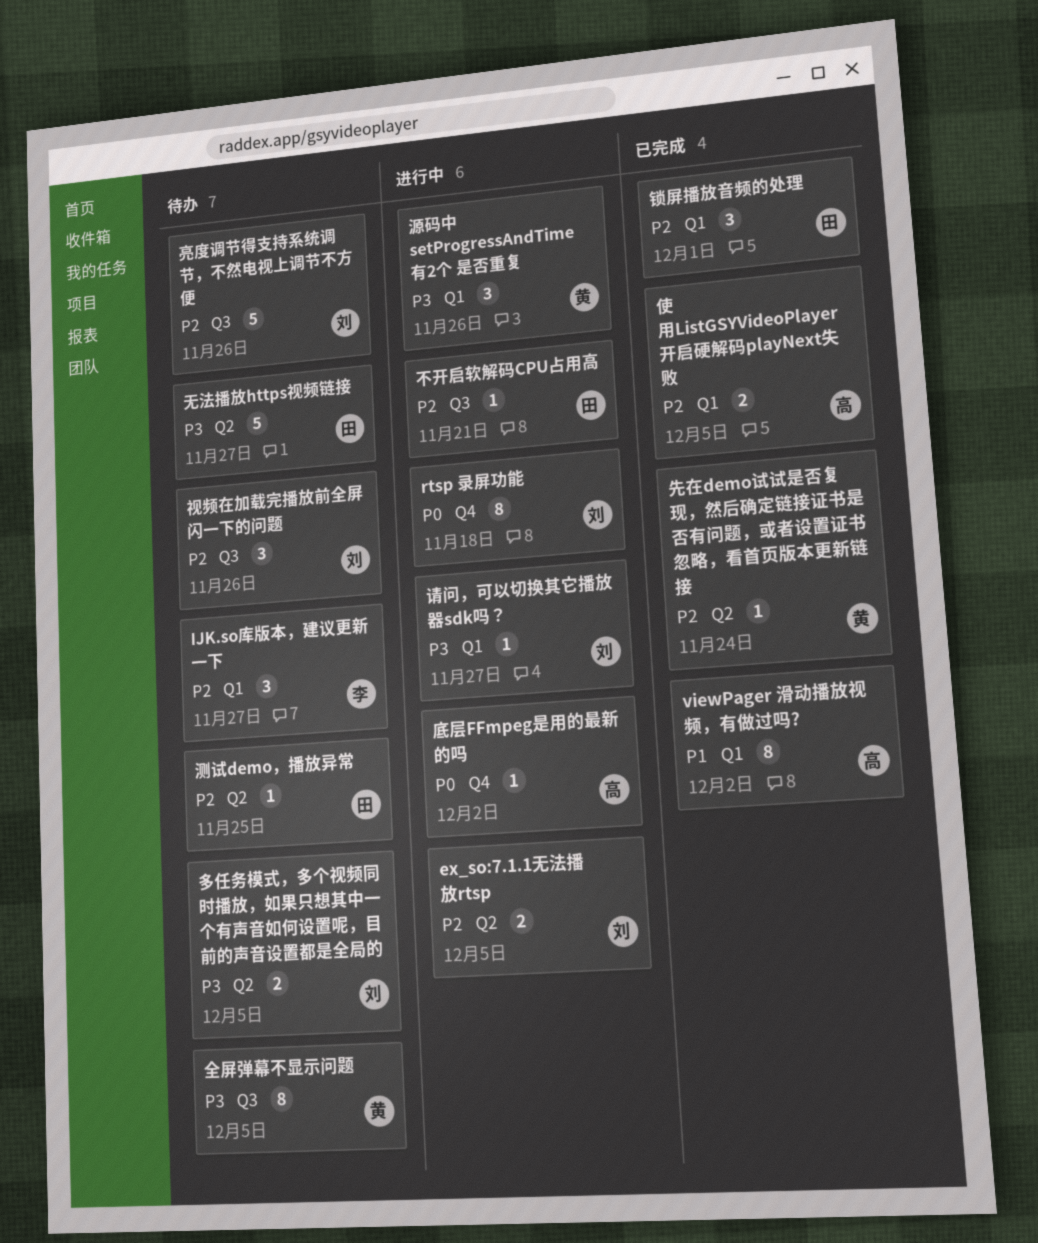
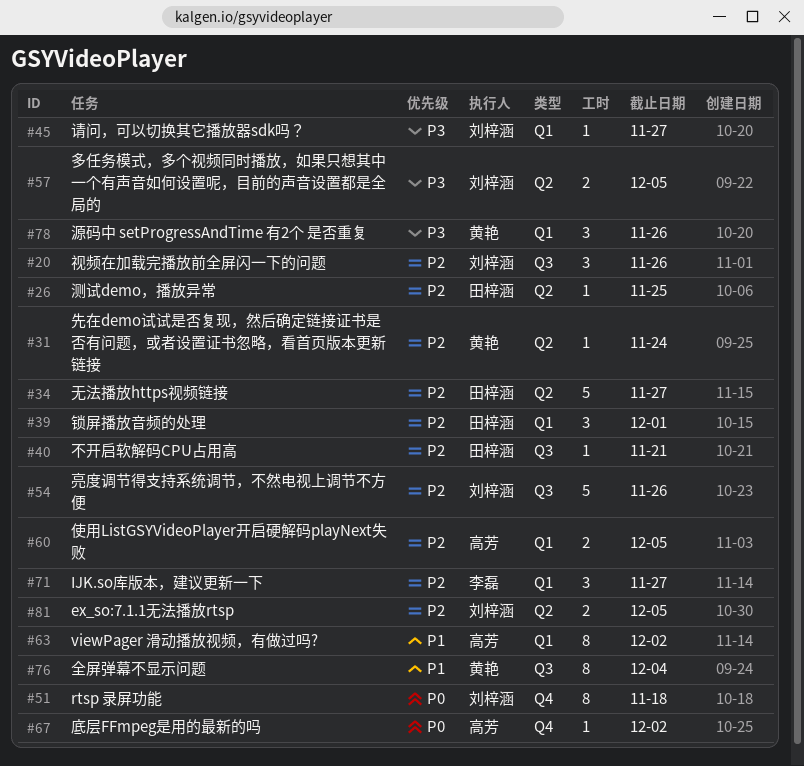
全屏弹幕不显示问题, priority: P3 -> P1
全屏弹幕不显示问题, due: Dec 5 -> Dec 4
无法播放https视频链接, priority: P3 -> P2

